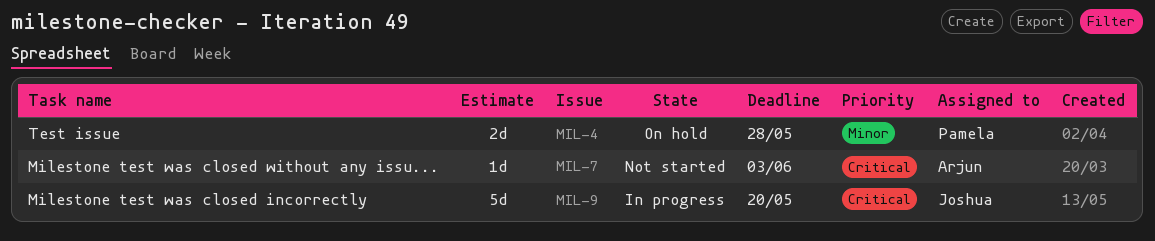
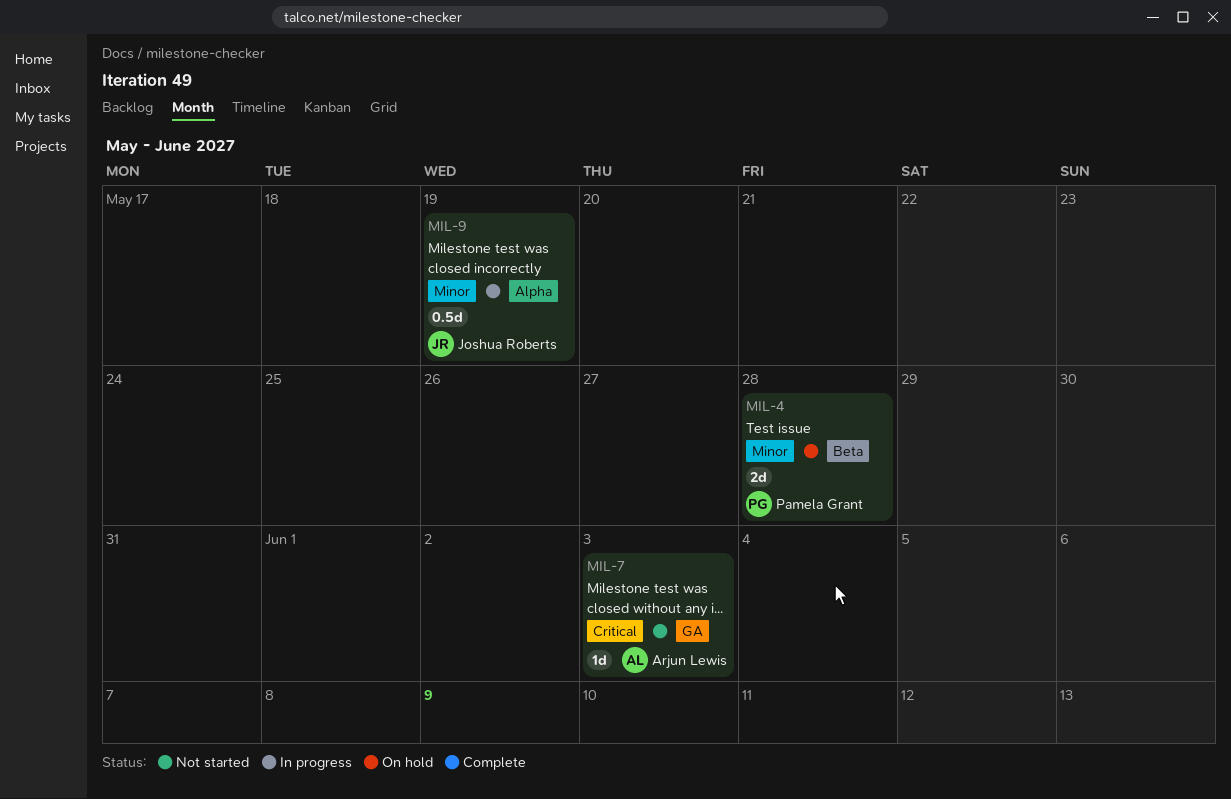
MIL-9, priority: Critical -> Minor
MIL-9, estimate: 5d -> 0.5d
MIL-9, due: May 20 -> May 19

